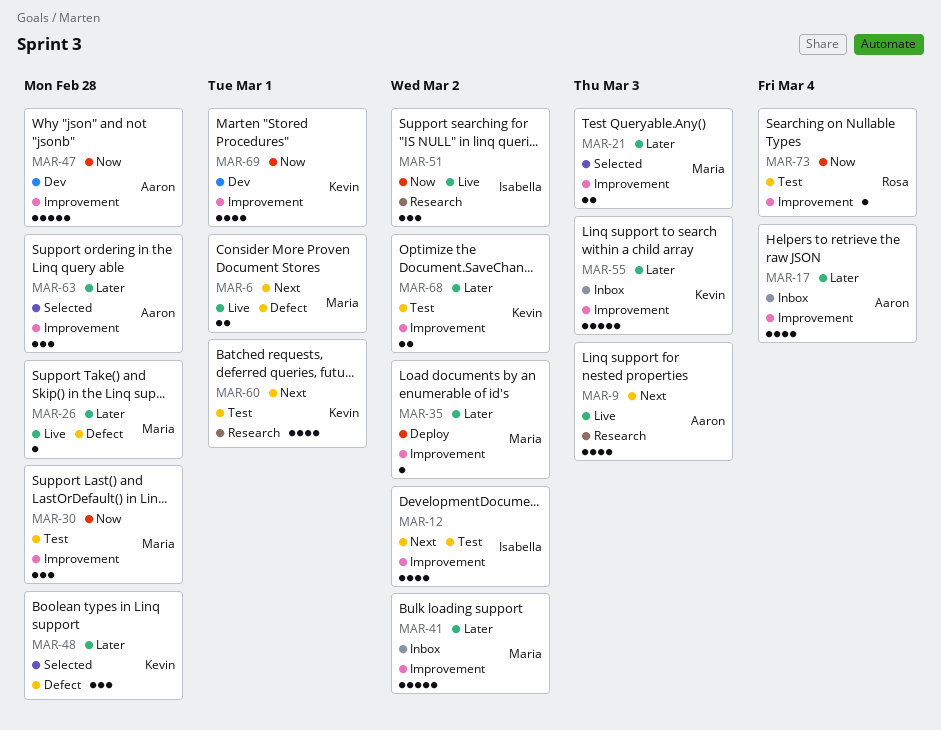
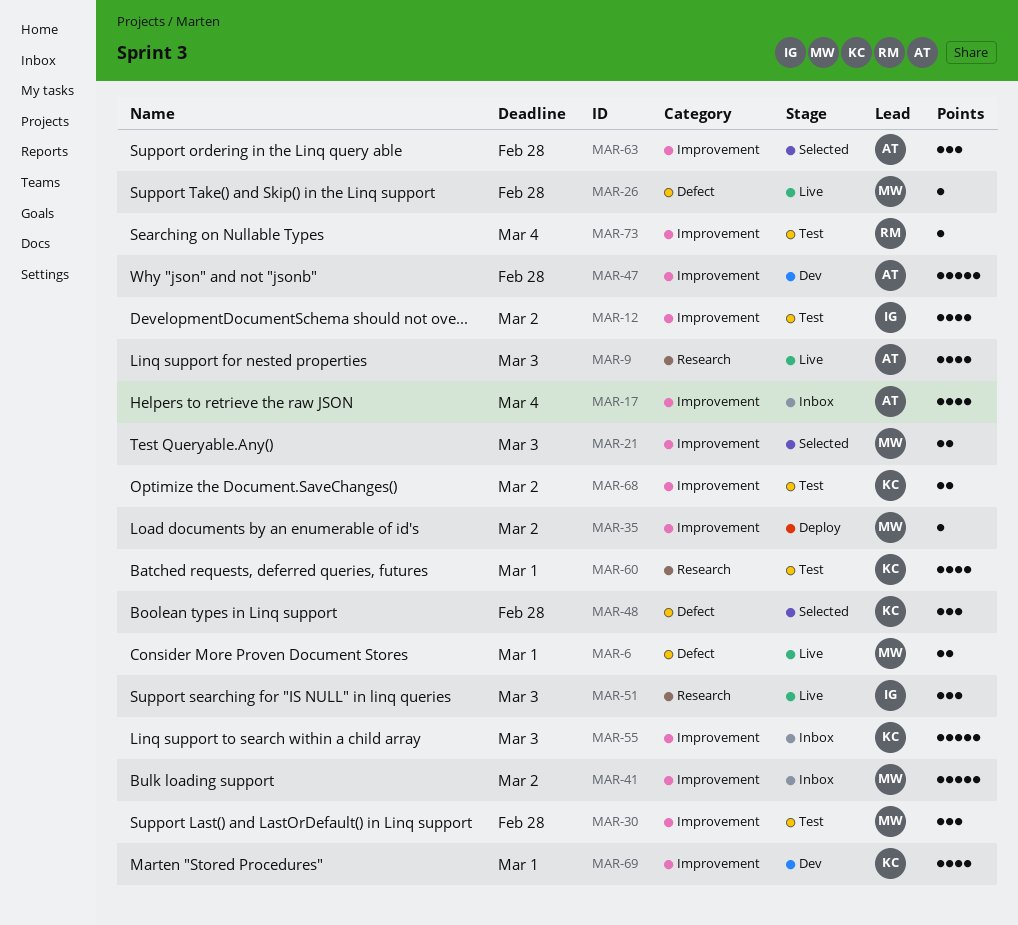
MAR-51, due: Mar 2 -> Mar 3

